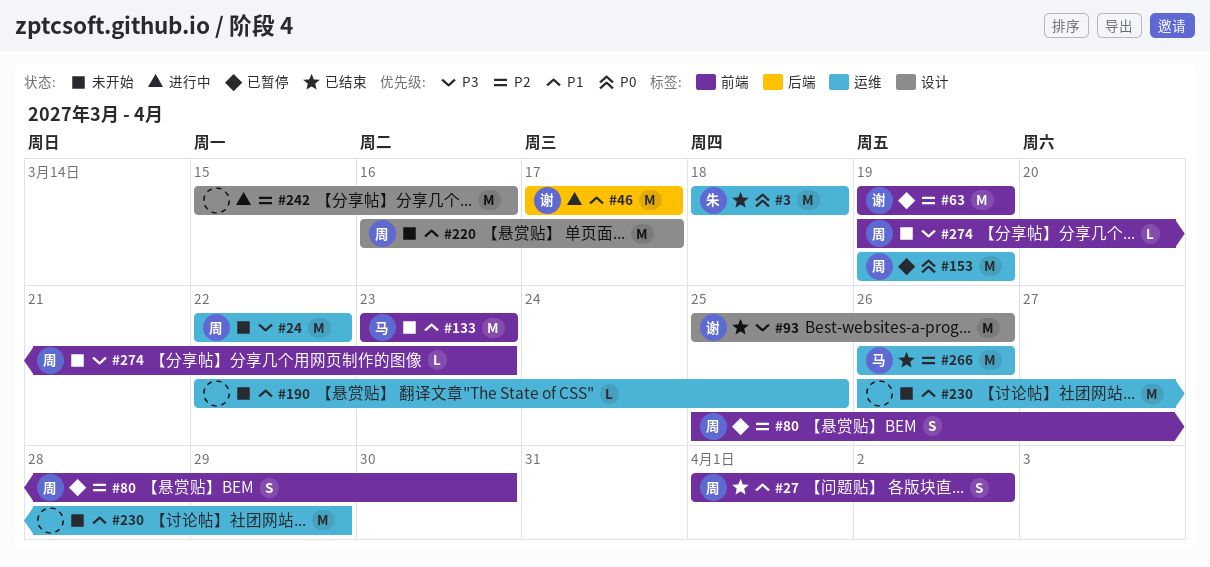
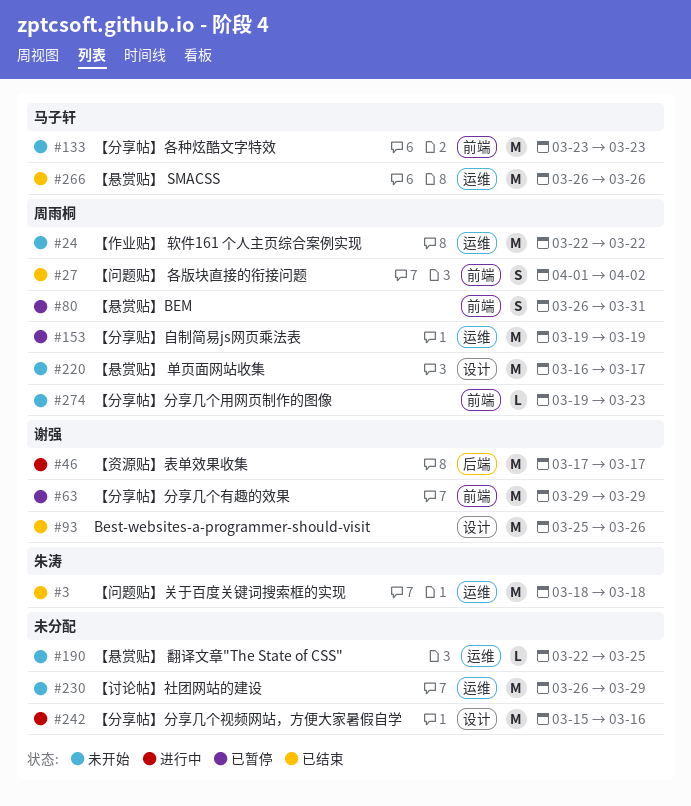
#63, start: Mar 19 -> Mar 29
#63, due: Mar 19 -> Mar 29
#80, start: Mar 25 -> Mar 26
#80, due: Mar 30 -> Mar 31

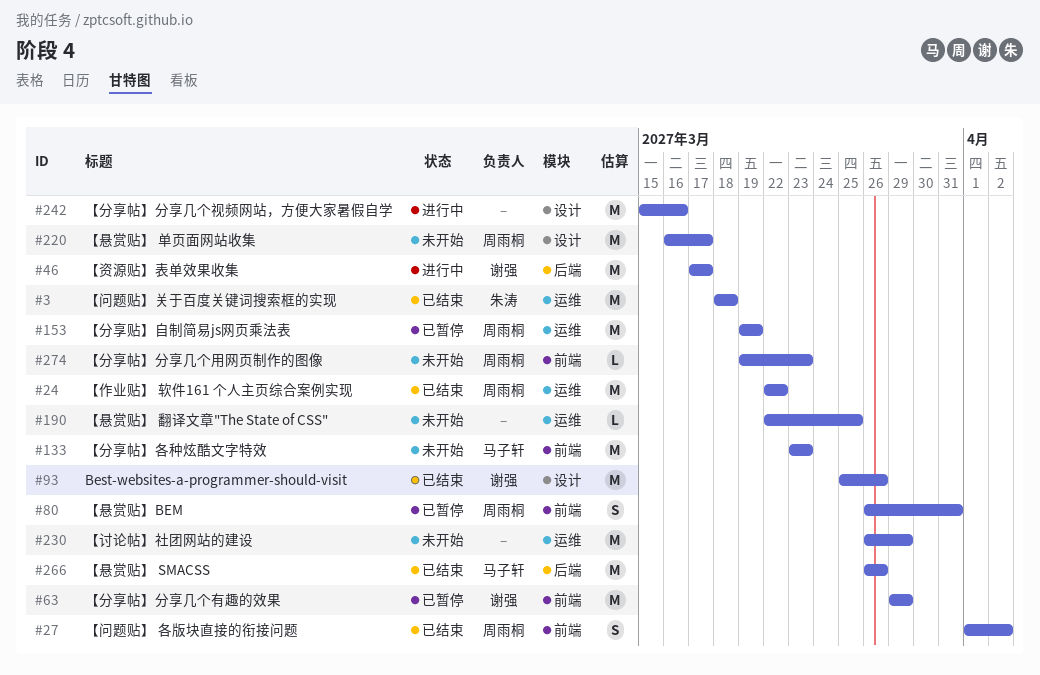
#24, status: 未开始 -> 已结束
#266, label: 运维 -> 后端

